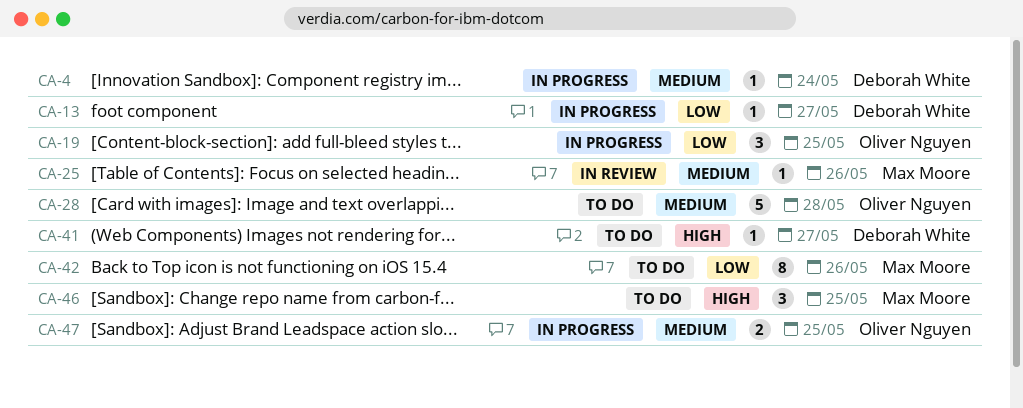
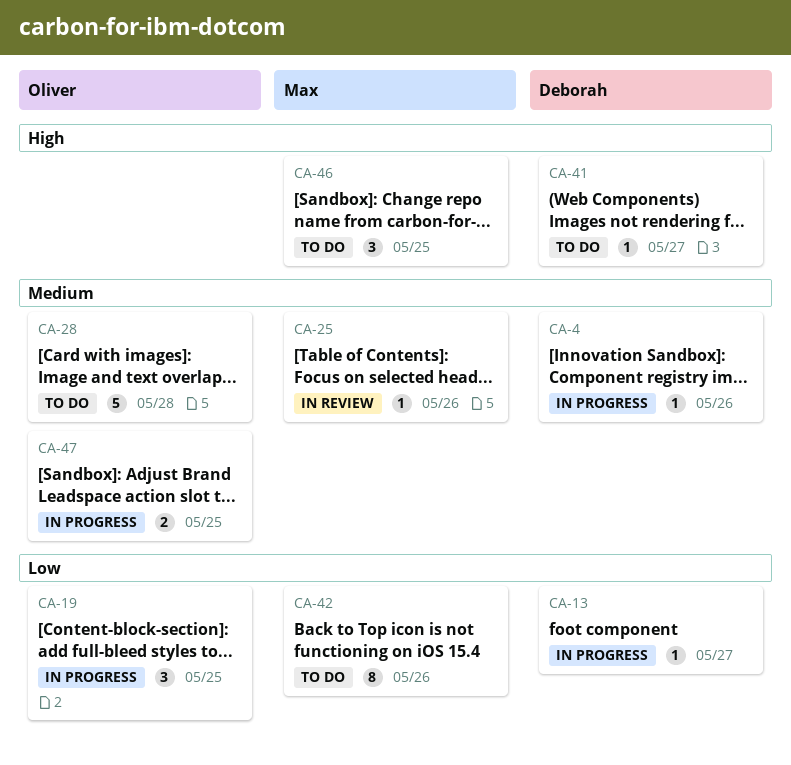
CA-4, due: May 24 -> May 26

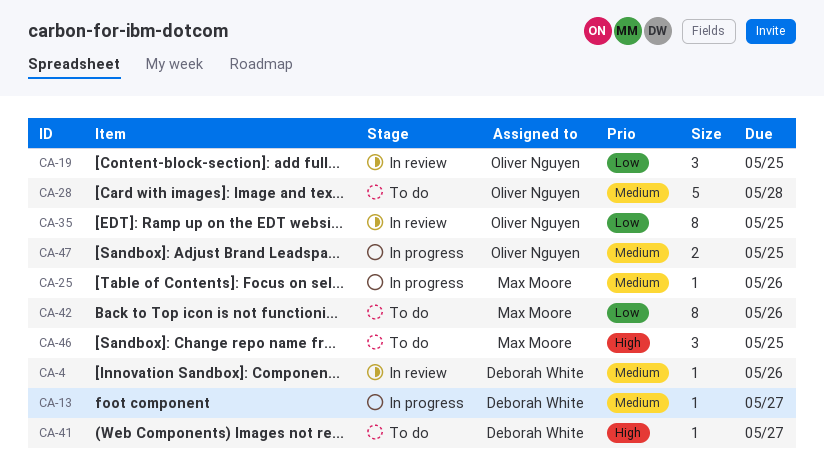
CA-4, status: In progress -> In review
CA-13, priority: Low -> Medium
CA-19, status: In progress -> In review
CA-25, status: In review -> In progress
CA-35: none -> present

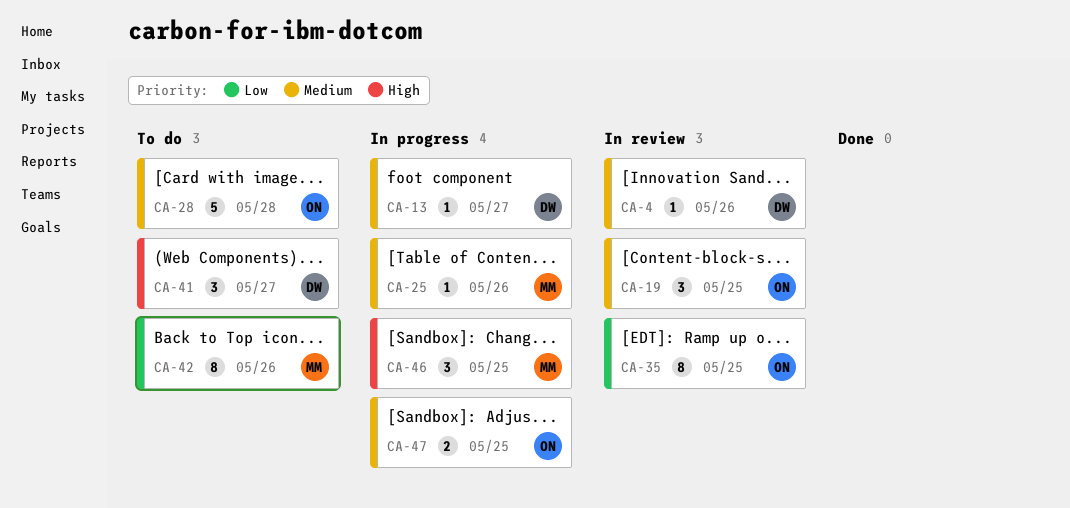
CA-19, priority: Low -> Medium
CA-41, estimate: 1 -> 3
CA-46, status: To do -> In progress

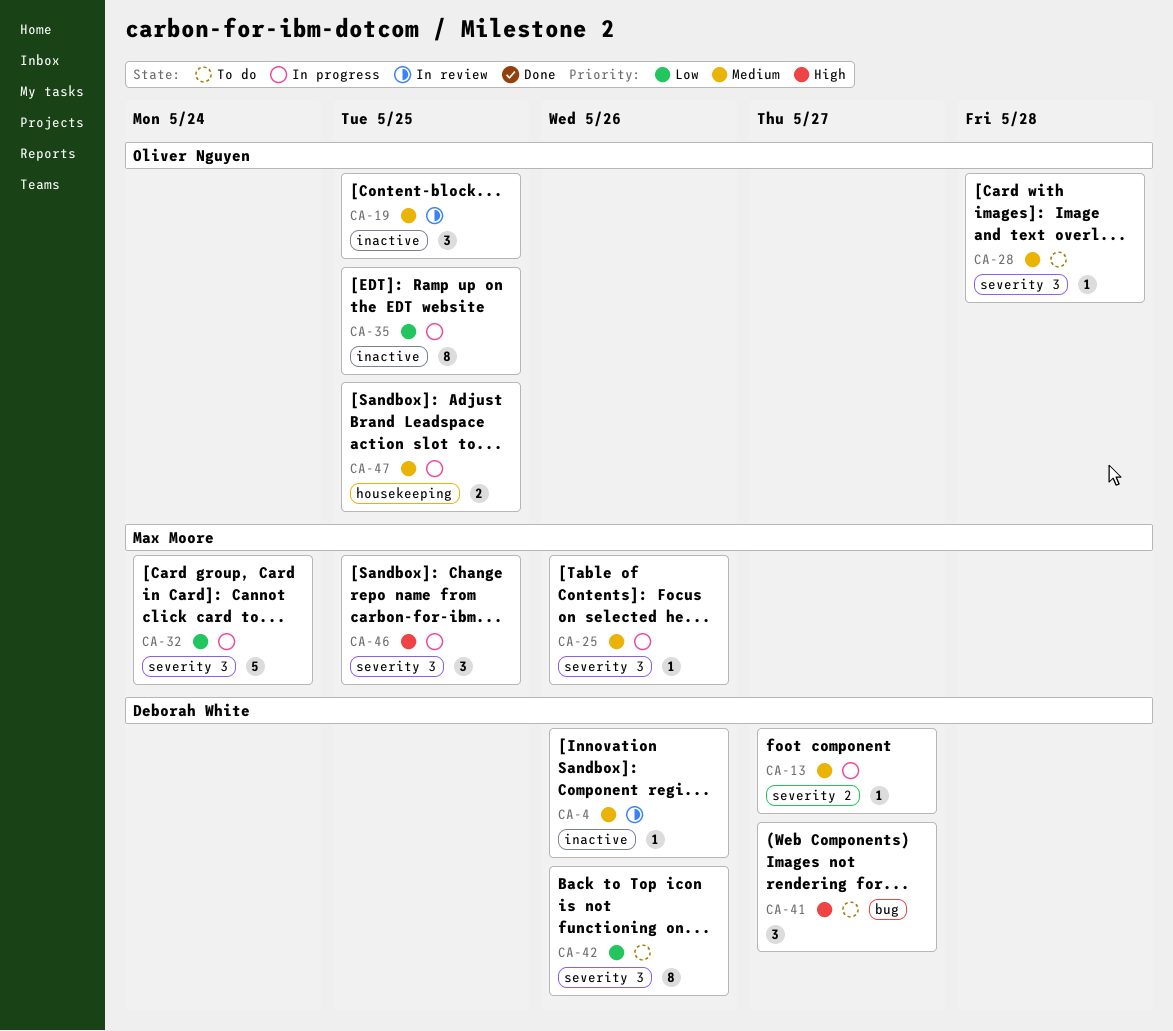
CA-28, estimate: 5 -> 1
CA-32: none -> present
CA-35, status: In review -> In progress
CA-42, owner: Max Moore -> Deborah White

